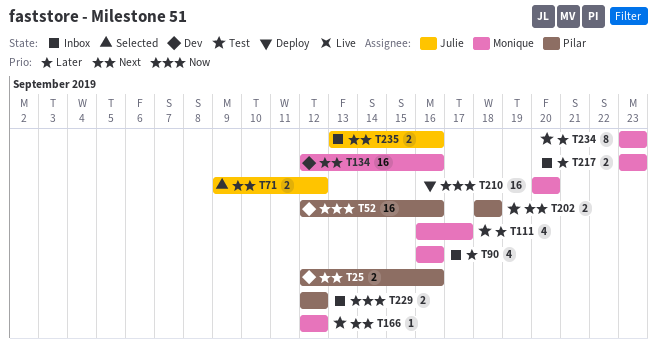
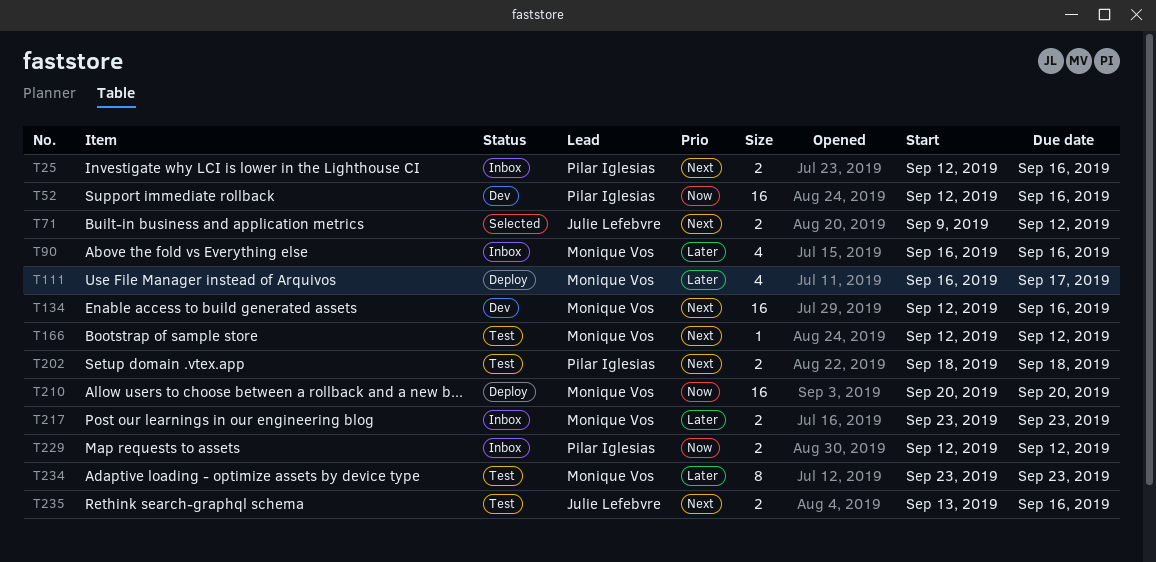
T25, status: Dev -> Inbox
T111, status: Test -> Deploy
T235, status: Inbox -> Test

